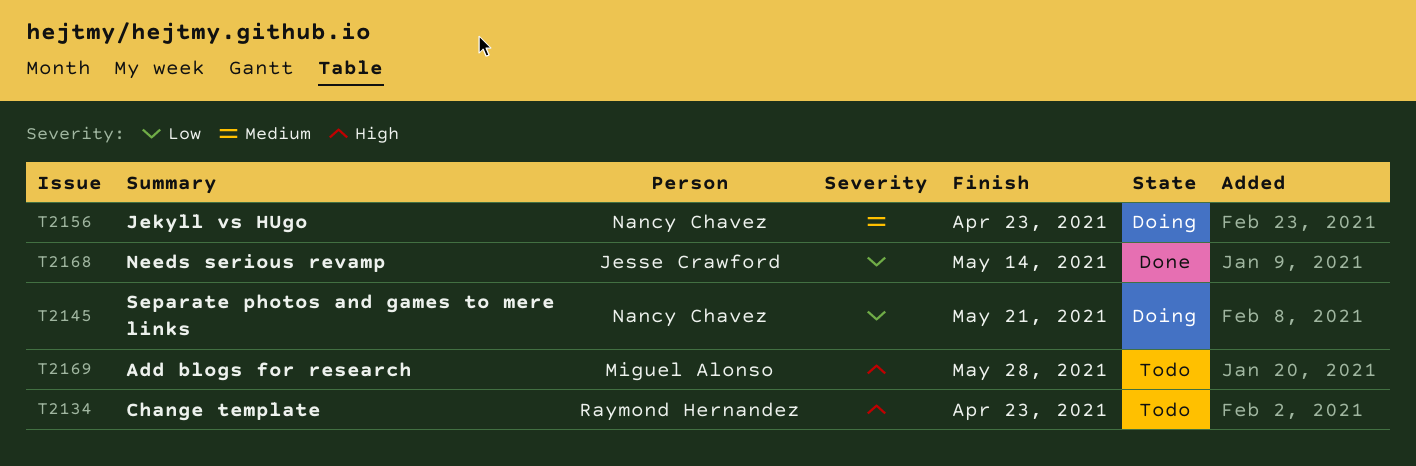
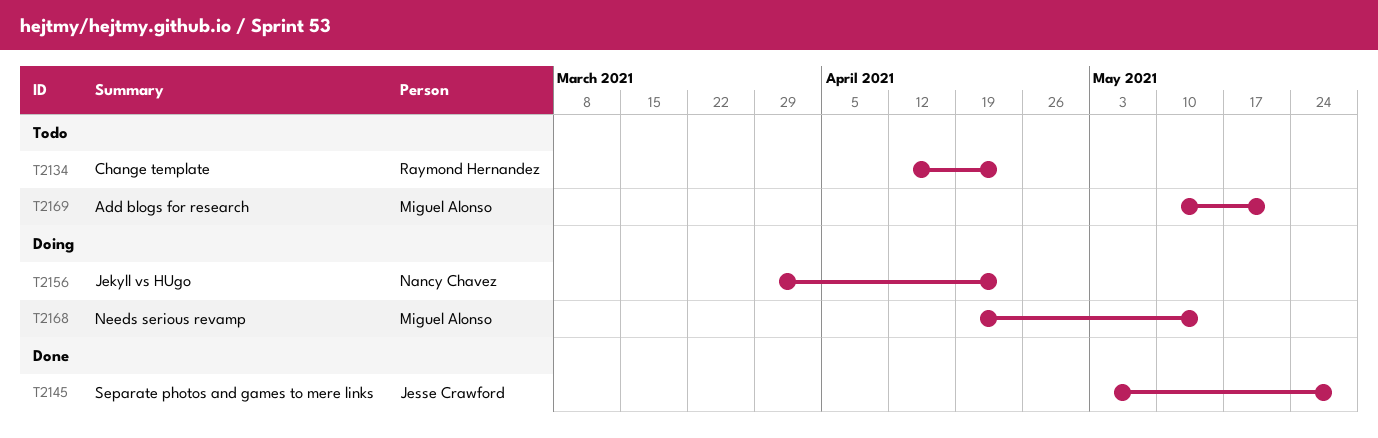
T2145, status: Doing -> Done
T2145, owner: Nancy Chavez -> Jesse Crawford
T2145, due: May 21 -> May 28
T2168, status: Done -> Doing
T2168, owner: Jesse Crawford -> Miguel Alonso
T2169, due: May 28 -> May 21

